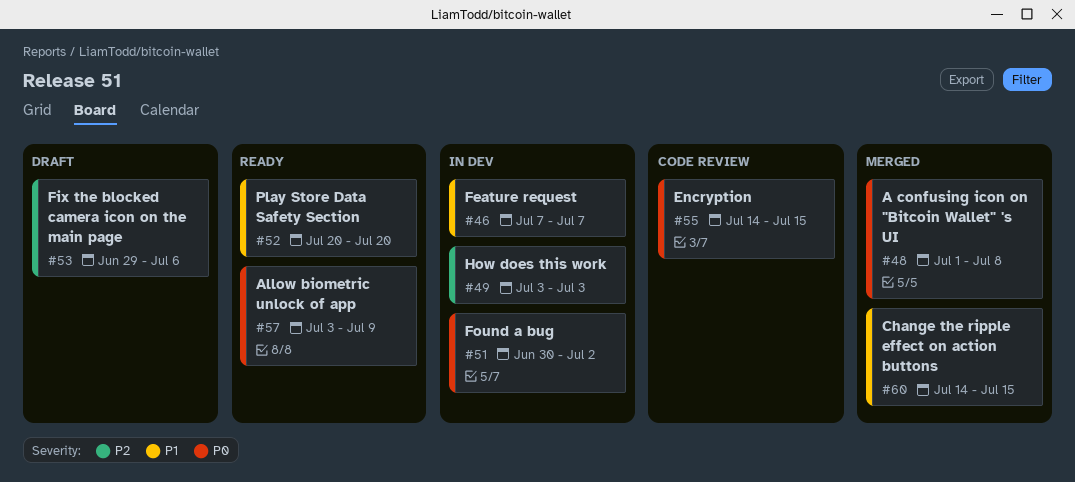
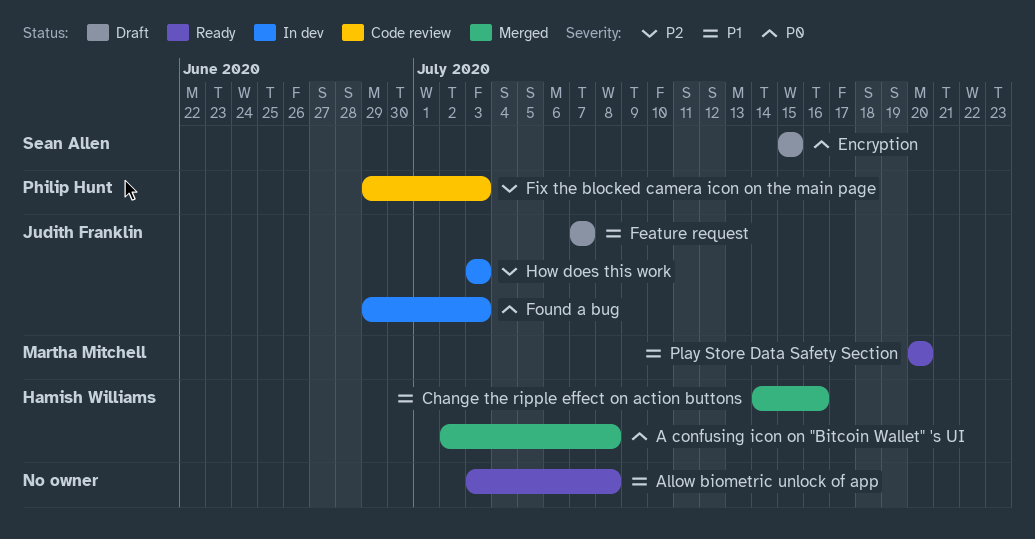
A confusing icon on "Bitcoin Wallet" 's UI, start: Jul 1 -> Jul 2
Allow biometric unlock of app, priority: P0 -> P1
Allow biometric unlock of app, due: Jul 9 -> Jul 8
Change the ripple effect on action buttons, due: Jul 15 -> Jul 16
Encryption, status: Code review -> Draft
Encryption, start: Jul 14 -> Jul 15
Feature request, status: In dev -> Draft
Fix the blocked camera icon on the main page, status: Draft -> Code review
Fix the blocked camera icon on the main page, due: Jul 6 -> Jul 3
Found a bug, start: Jun 30 -> Jun 29
Found a bug, due: Jul 2 -> Jul 3

